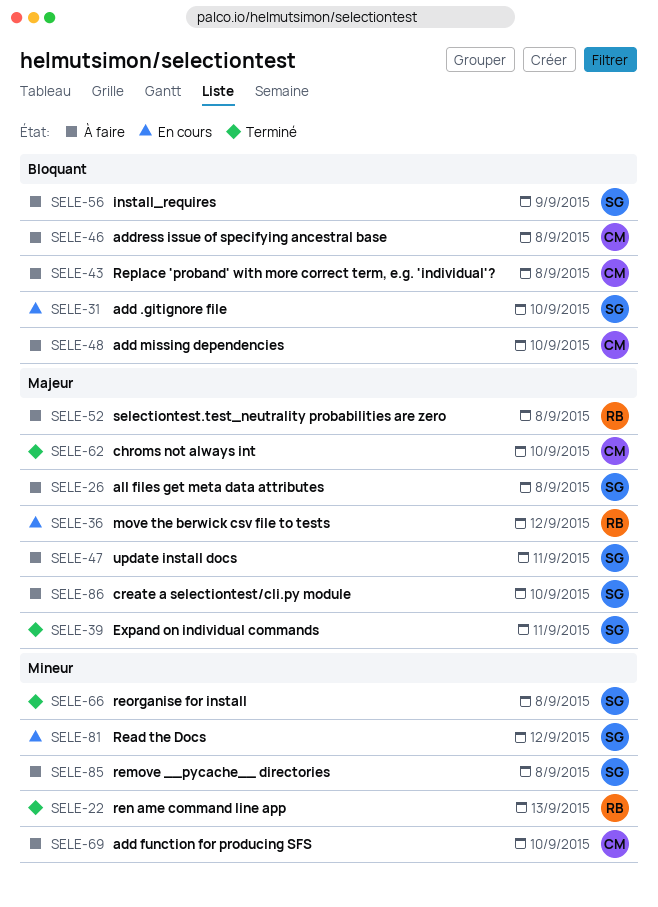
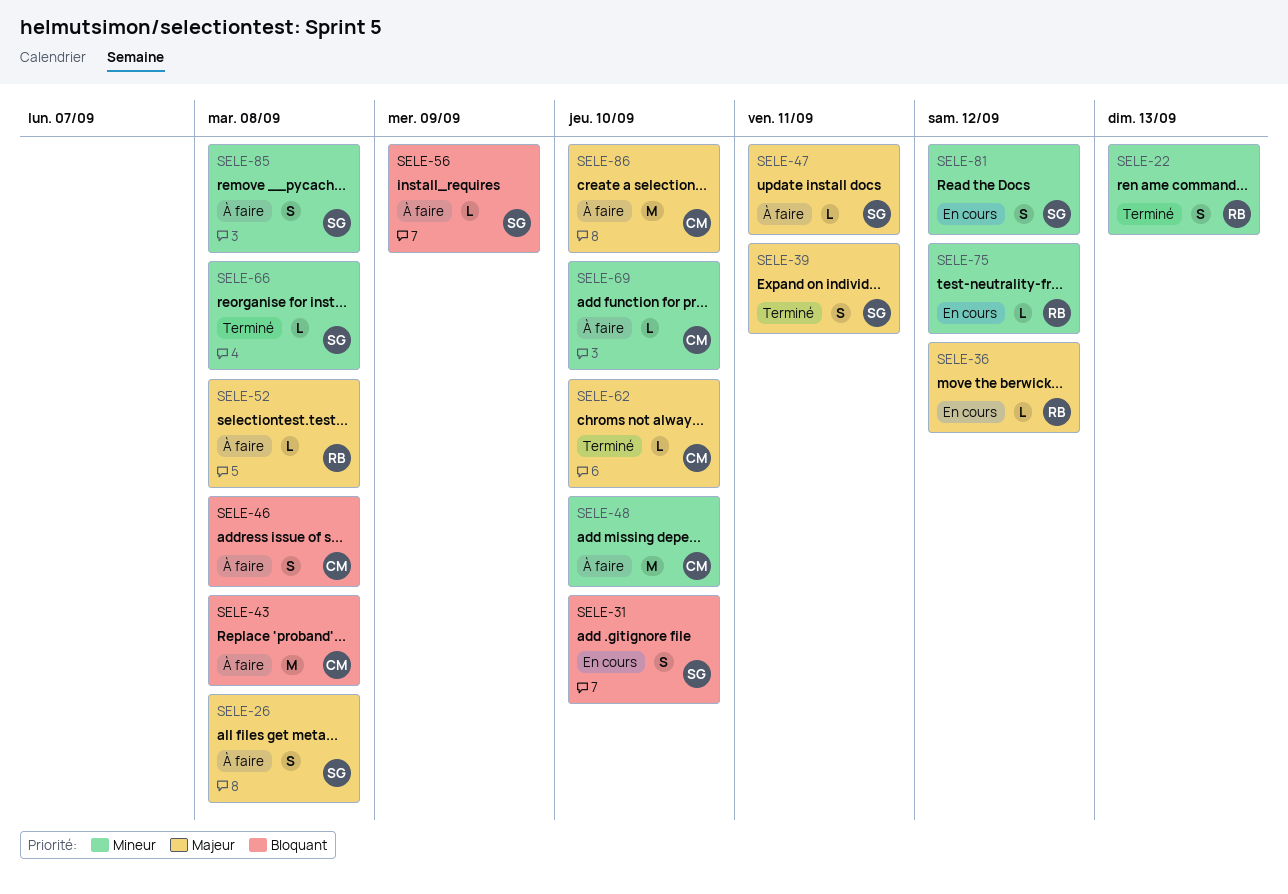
SELE-48, priority: Bloquant -> Mineur
SELE-75: none -> present
SELE-86, owner: SG -> CM

